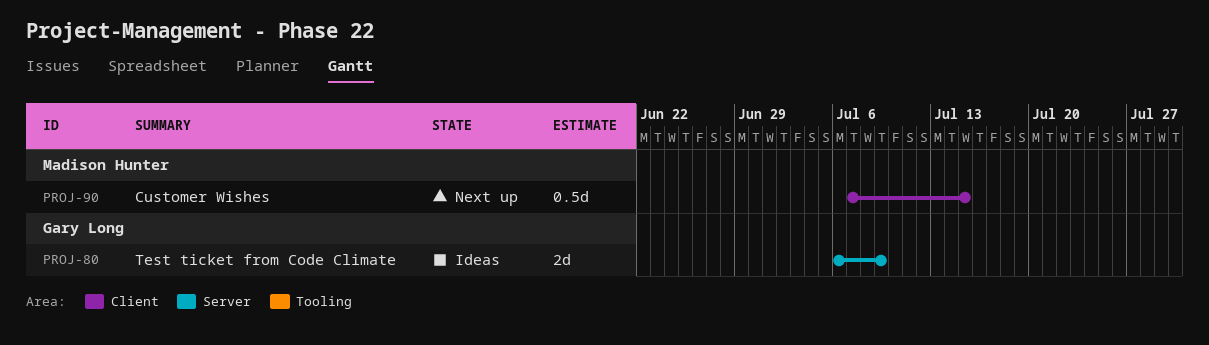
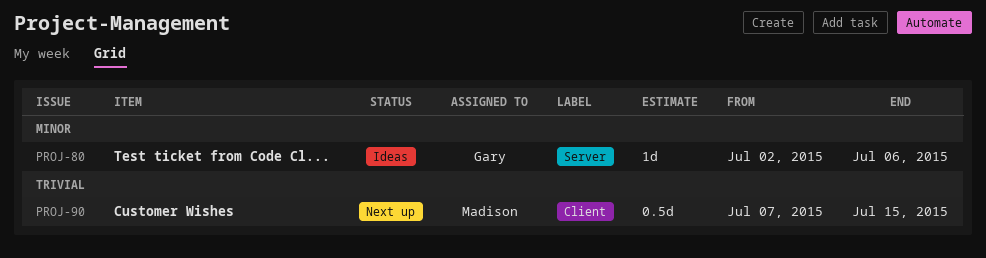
PROJ-80, estimate: 2d -> 1d
PROJ-80, start: Jul 6 -> Jul 2
PROJ-80, due: Jul 9 -> Jul 6

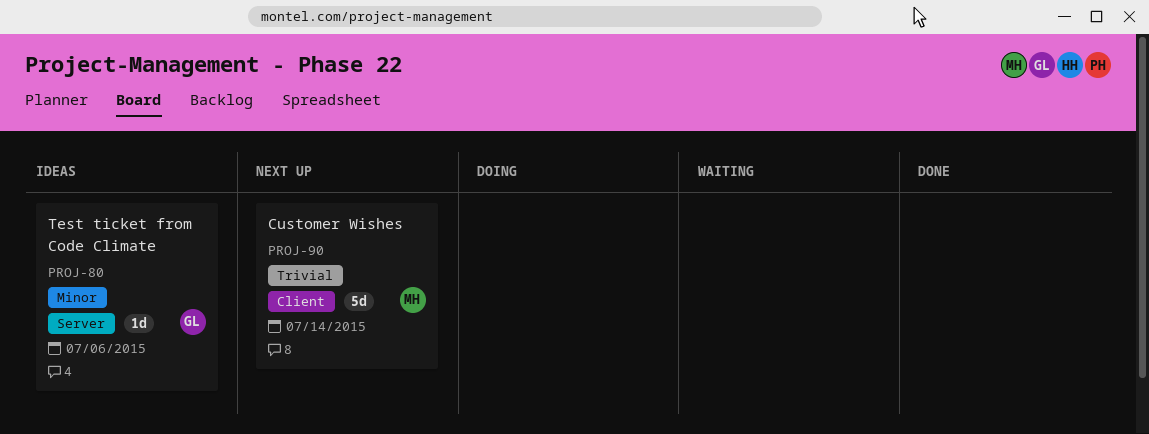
PROJ-90, estimate: 0.5d -> 5d
PROJ-90, due: Jul 15 -> Jul 14

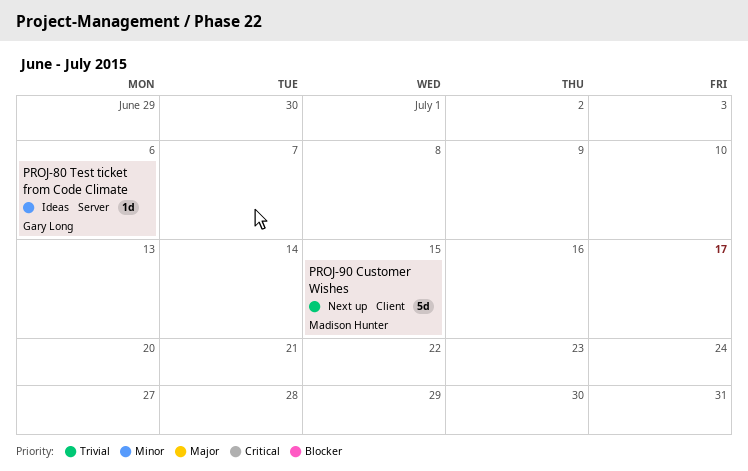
PROJ-90, due: Jul 14 -> Jul 15

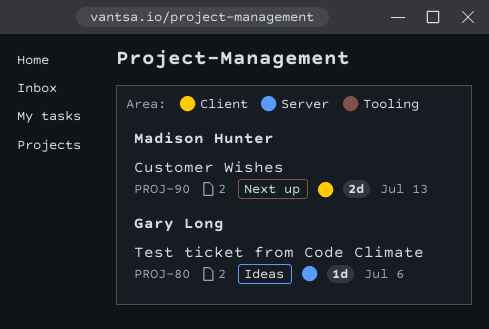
PROJ-90, estimate: 5d -> 2d
PROJ-90, due: Jul 15 -> Jul 13

